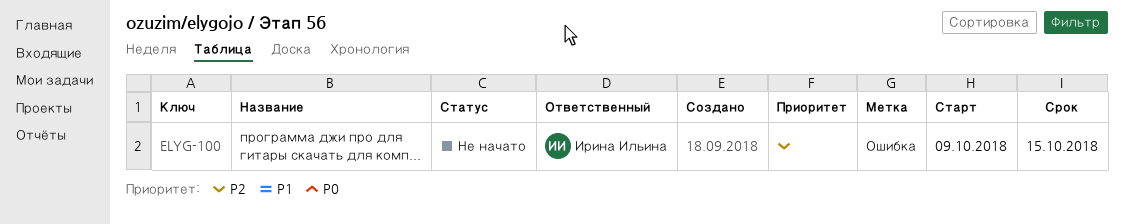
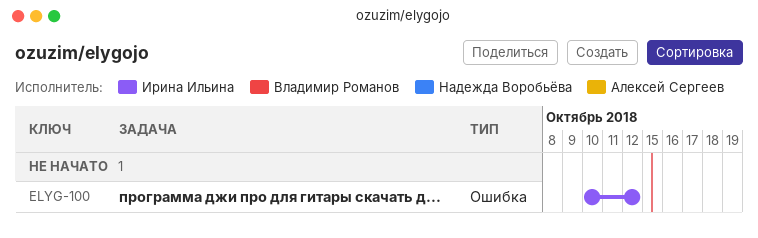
ELYG-100, start: Oct 9 -> Oct 10
ELYG-100, due: Oct 15 -> Oct 12

